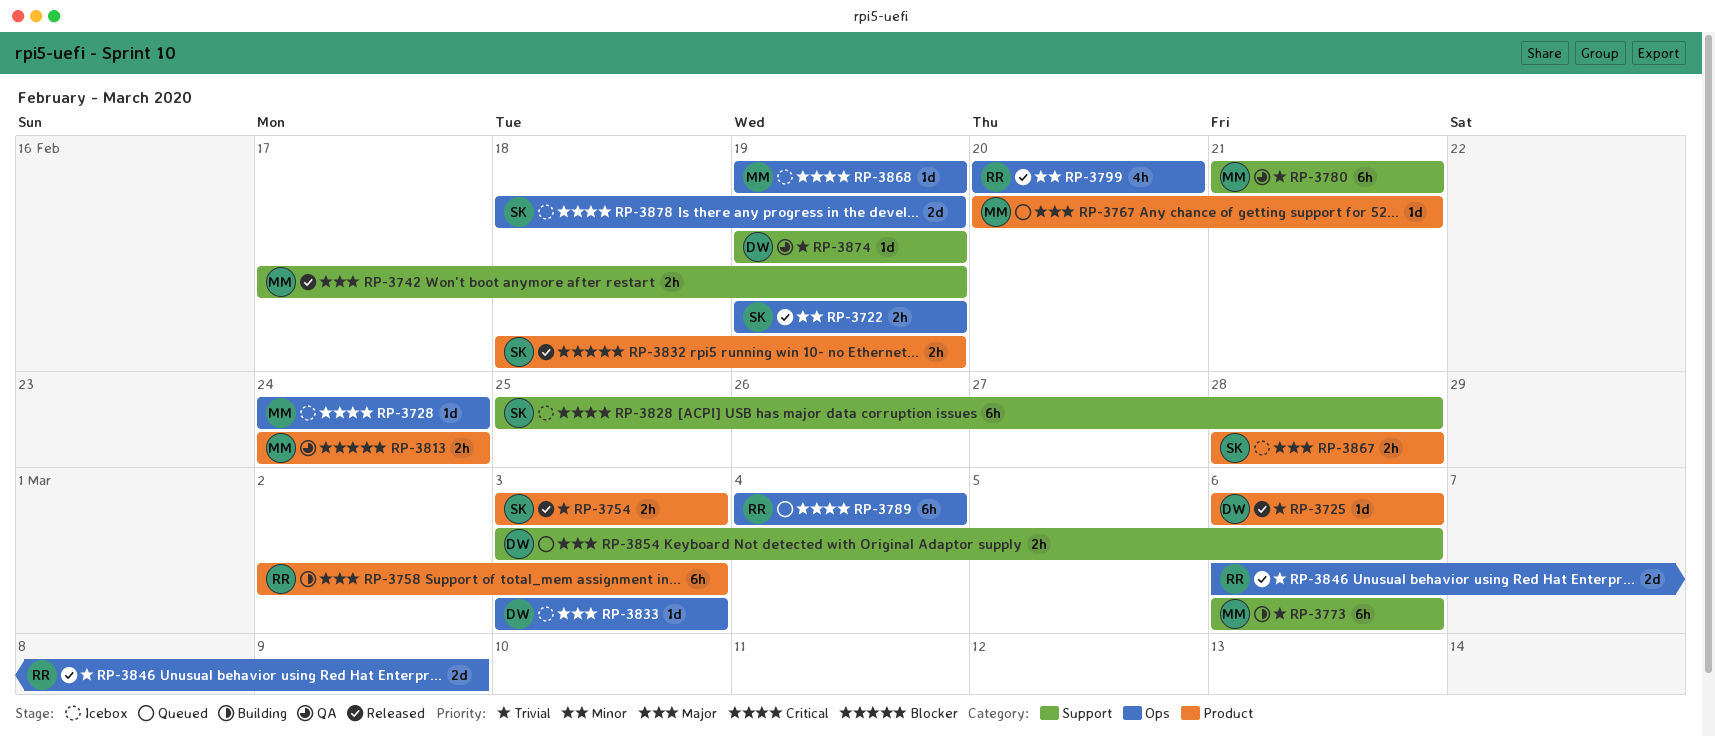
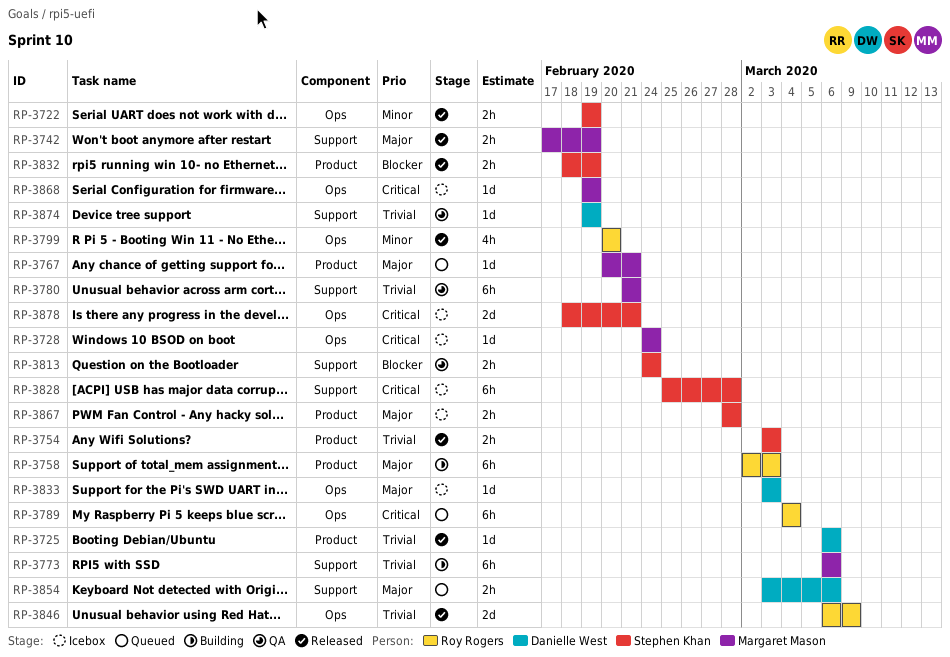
RP-3813, owner: Margaret Mason -> Stephen Khan
RP-3813, label: Product -> Support
RP-3878, due: Feb 19 -> Feb 21

